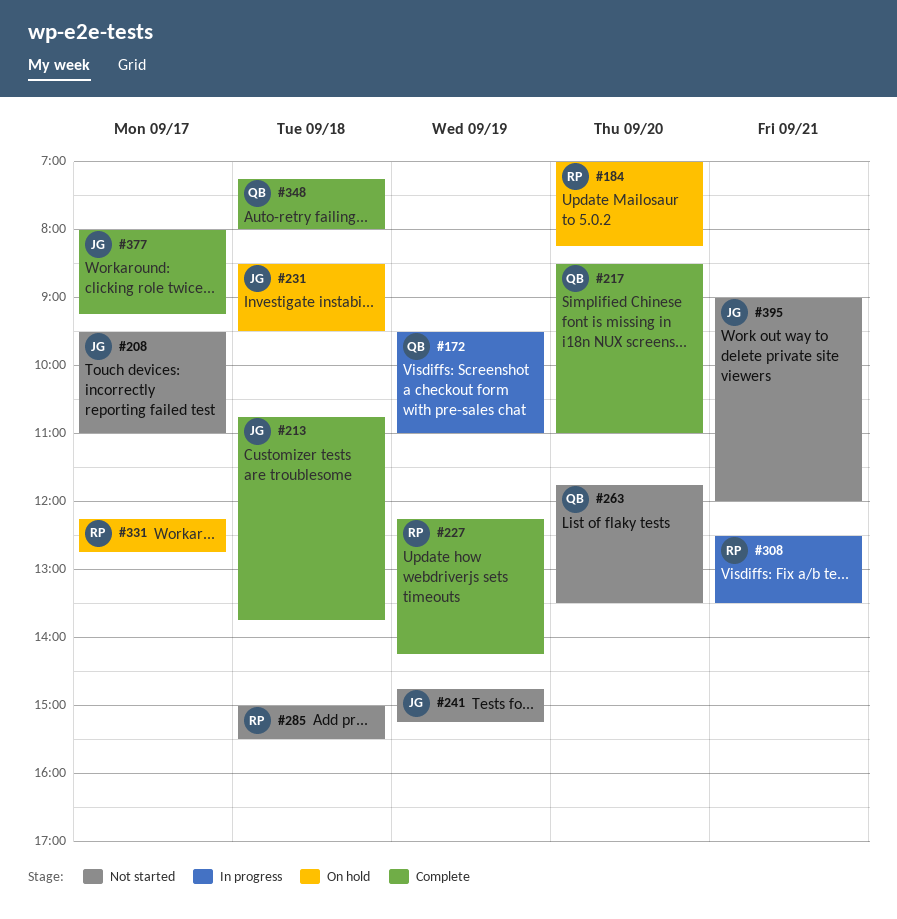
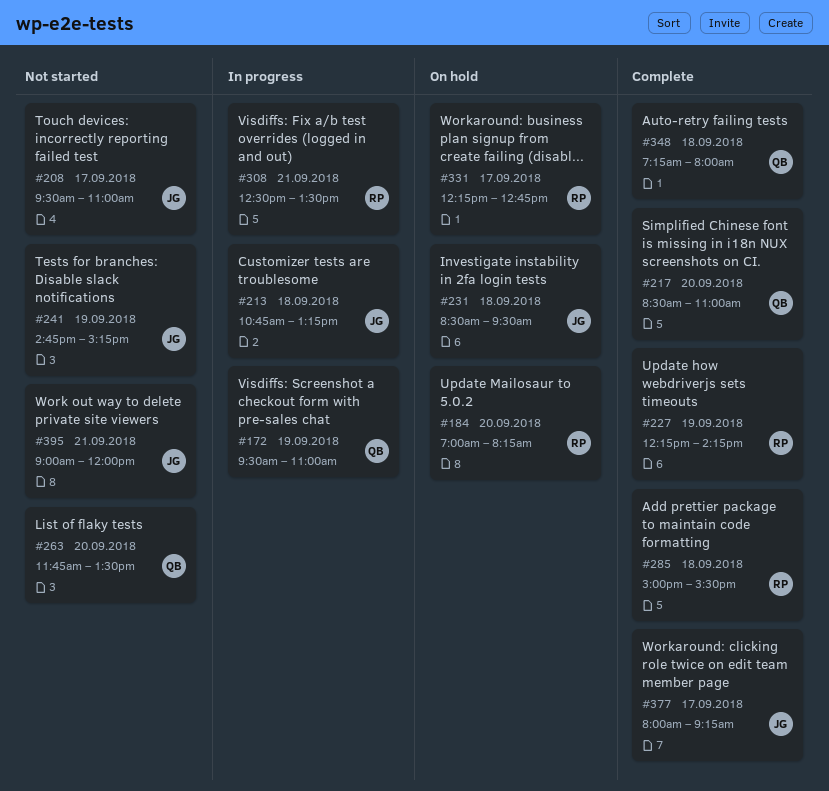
#213, status: Complete -> In progress
#213, ends: 13:45 -> 13:15
#285, status: Not started -> Complete

